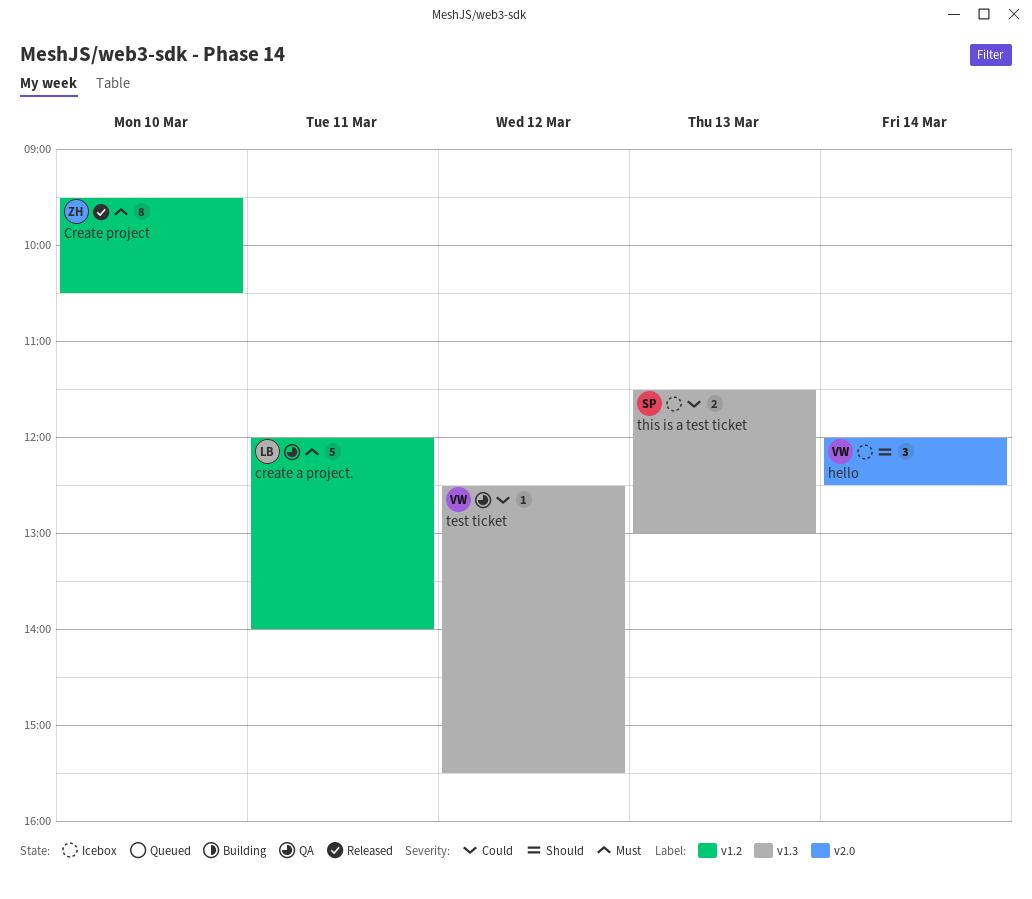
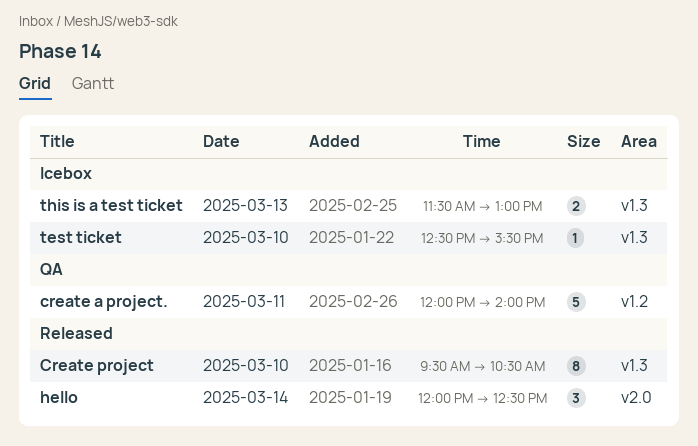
Create project, label: v1.2 -> v1.3
hello, status: Icebox -> Released
test ticket, status: QA -> Icebox
test ticket, day: Mar 12 -> Mar 10

